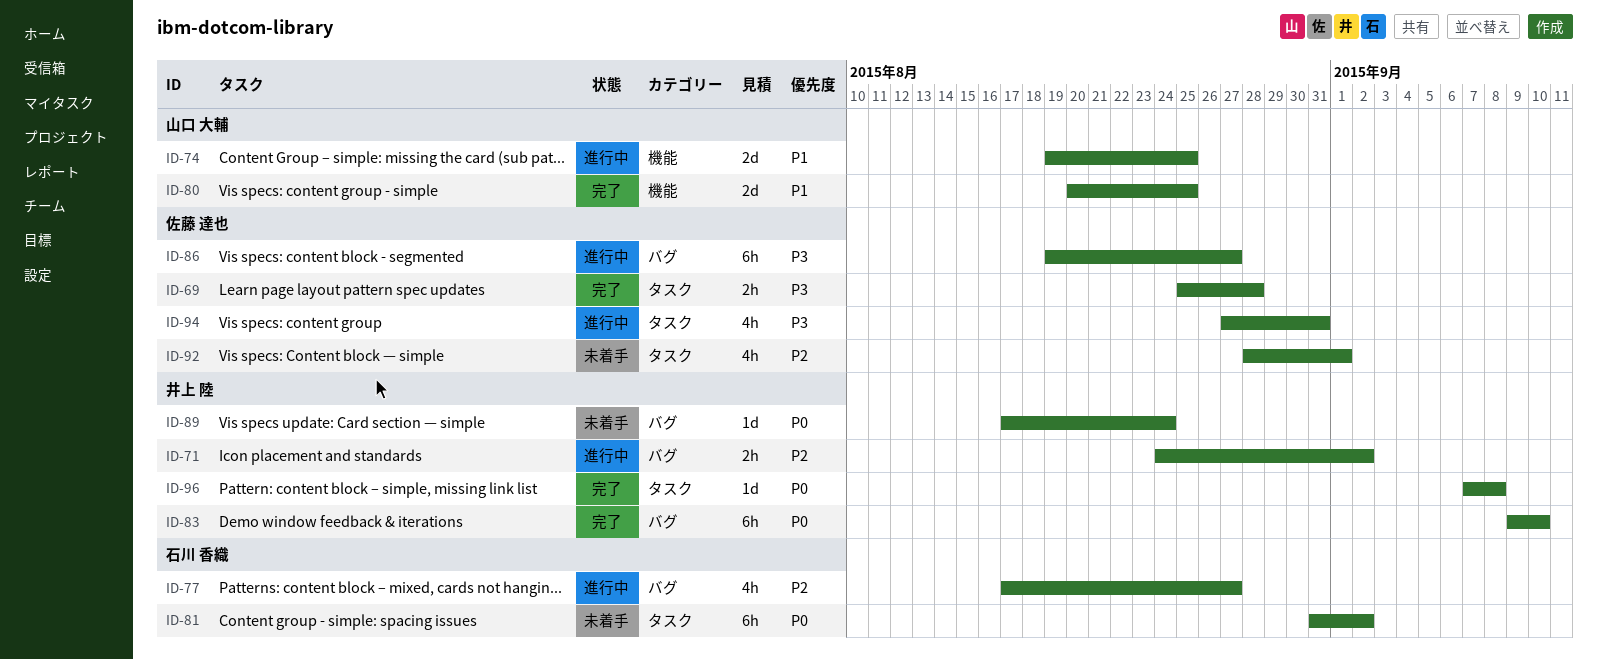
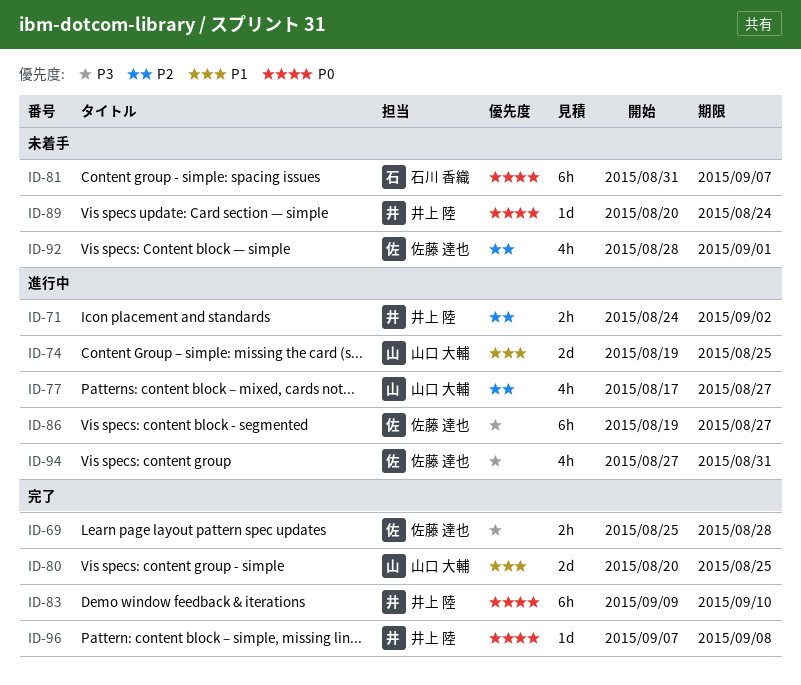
ID-77, owner: 石川 香織 -> 山口 大輔
ID-81, due: Sep 2 -> Sep 7
ID-89, start: Aug 17 -> Aug 20

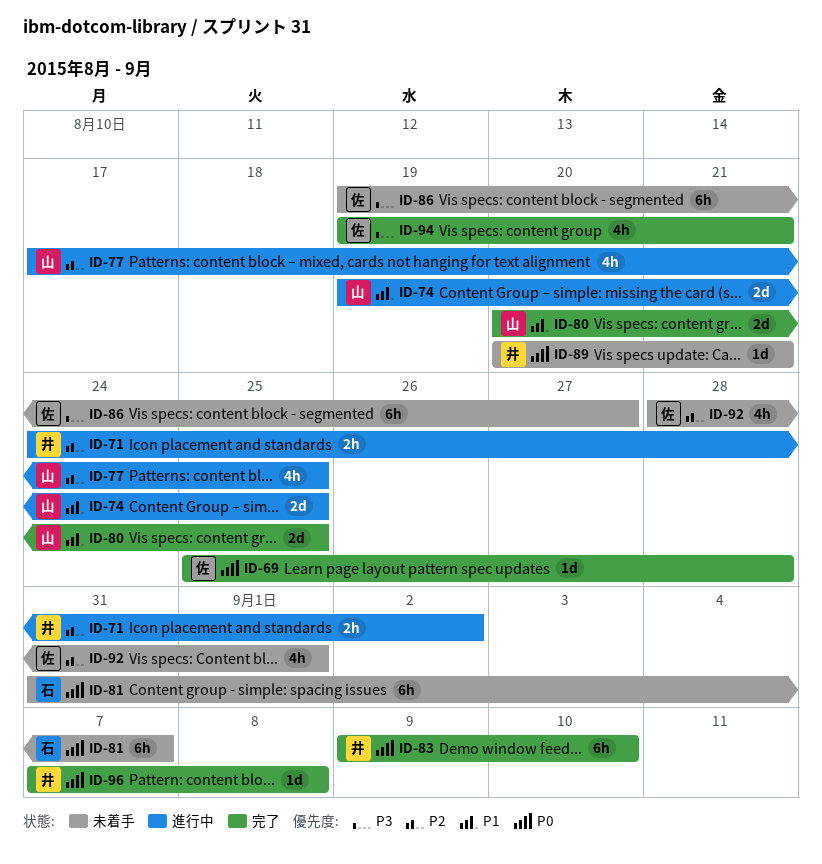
ID-69, priority: P3 -> P0
ID-69, estimate: 2h -> 1d
ID-77, due: Aug 27 -> Aug 25
ID-86, status: 進行中 -> 未着手
ID-89, due: Aug 24 -> Aug 21
ID-94, status: 進行中 -> 完了
ID-94, start: Aug 27 -> Aug 19
ID-94, due: Aug 31 -> Aug 21

